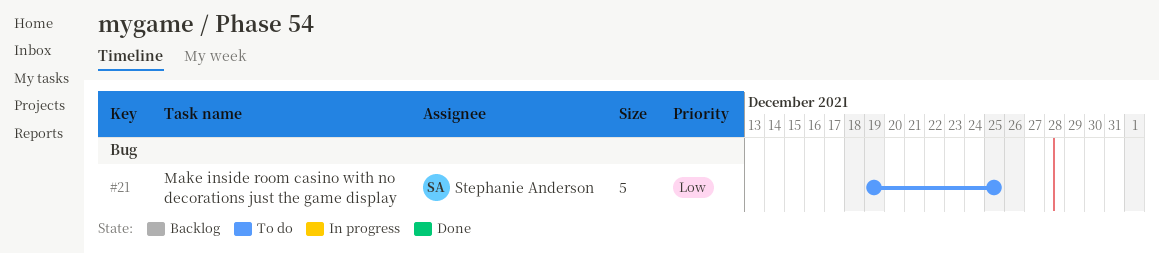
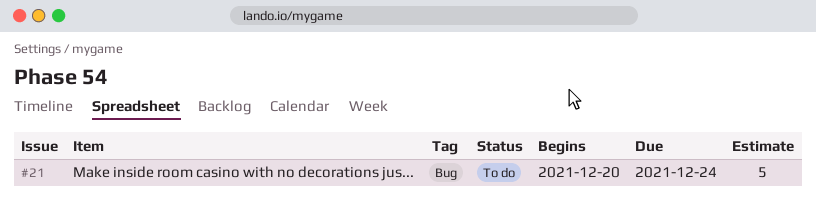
#21, start: Dec 19 -> Dec 20
#21, due: Dec 25 -> Dec 24

